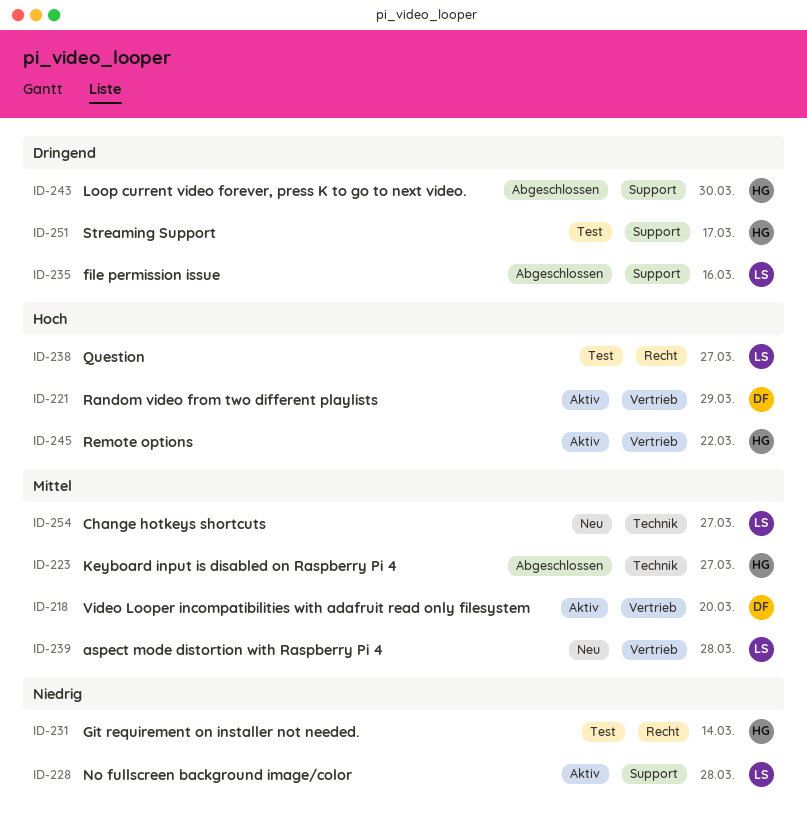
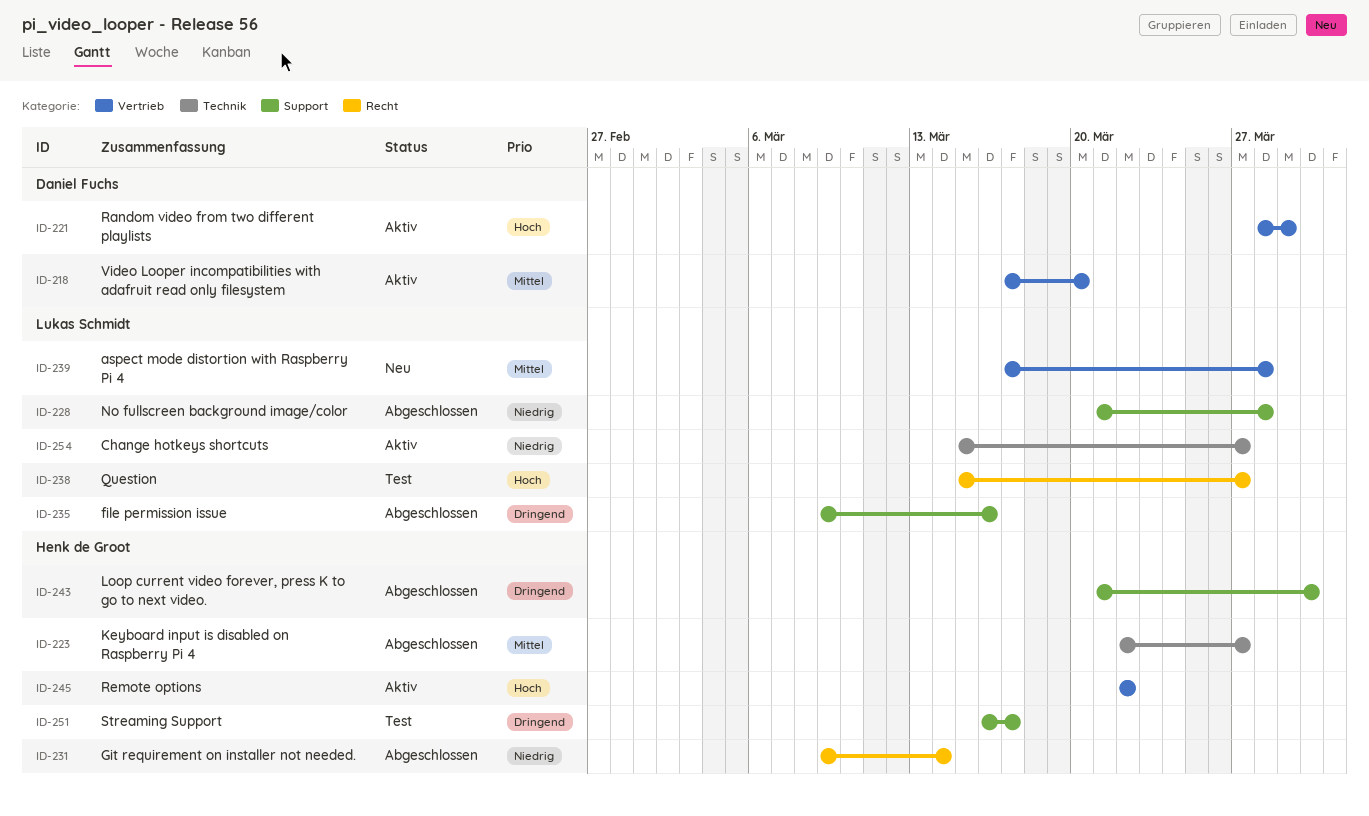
ID-228, status: Aktiv -> Abgeschlossen
ID-231, status: Test -> Abgeschlossen
ID-254, status: Neu -> Aktiv
ID-254, priority: Mittel -> Niedrig

